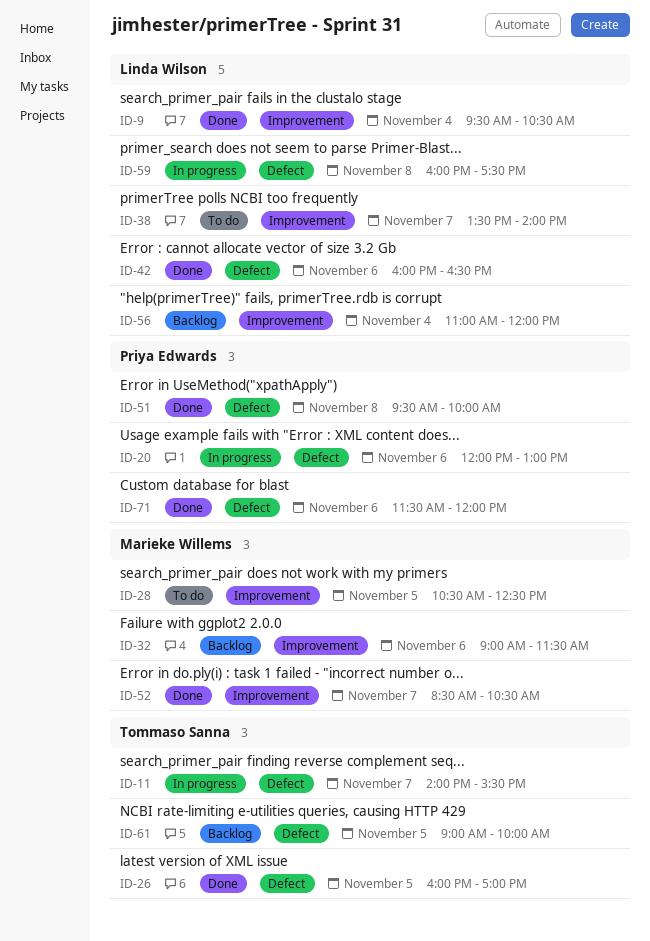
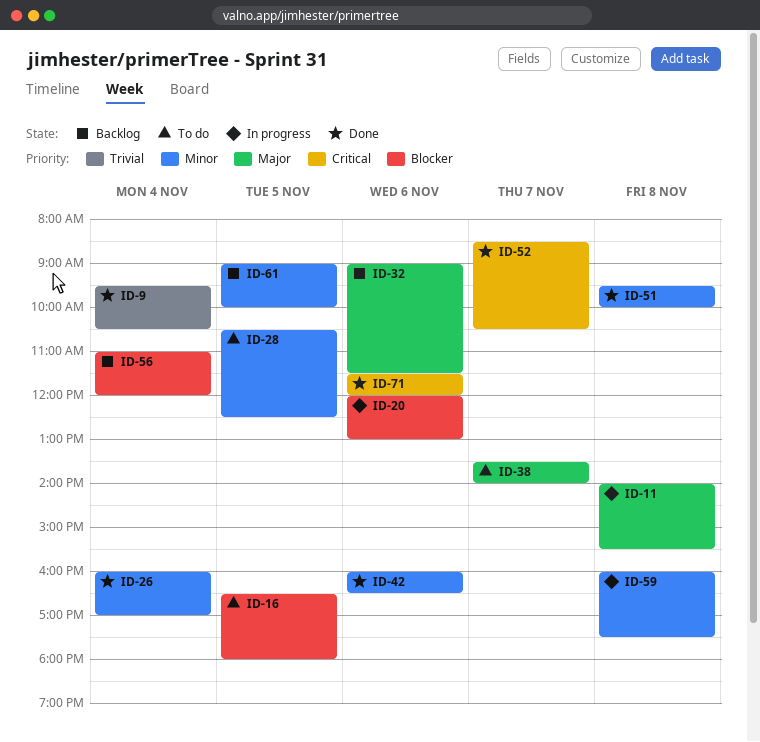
ID-11, day: Nov 7 -> Nov 8
ID-16: none -> present
ID-26, day: Nov 5 -> Nov 4

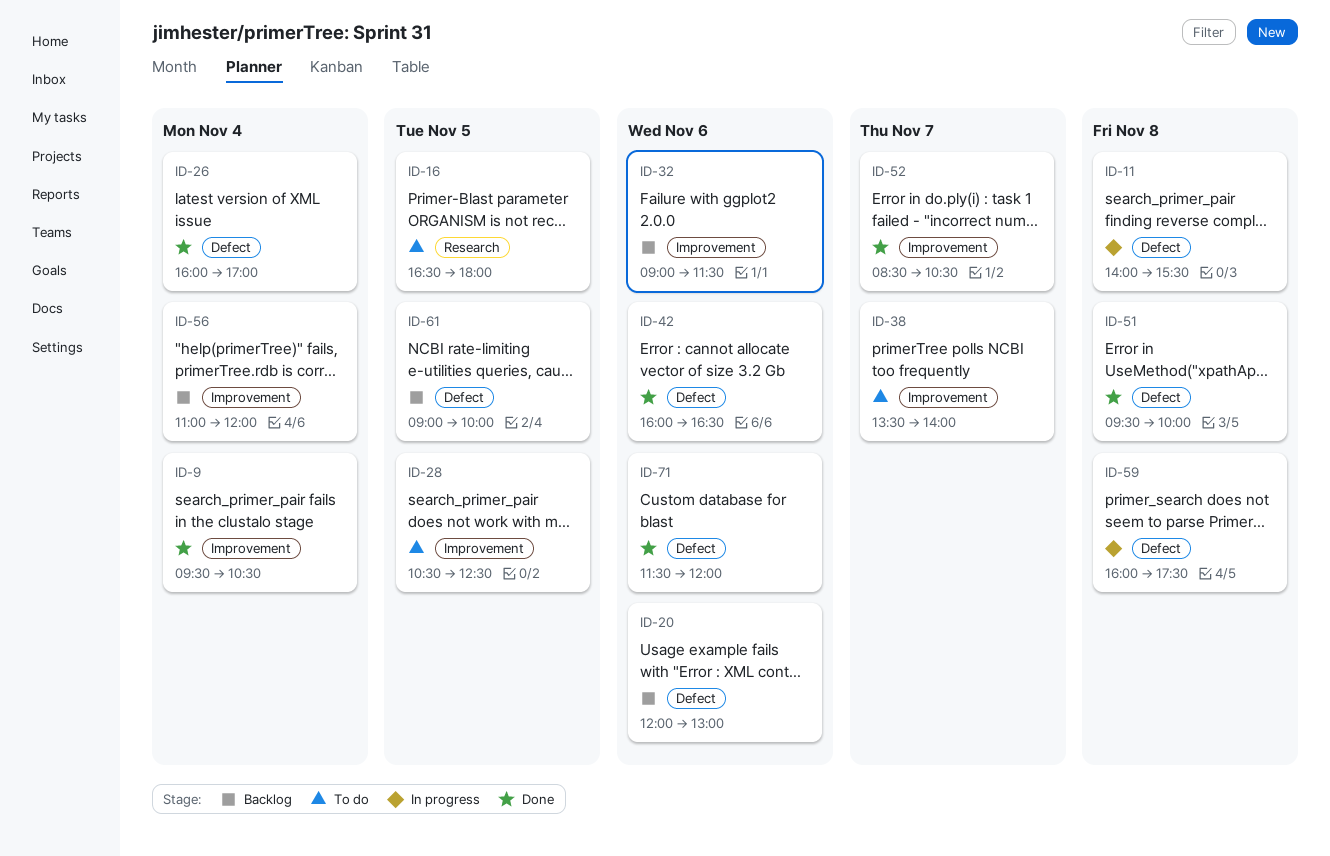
ID-20, status: In progress -> Backlog

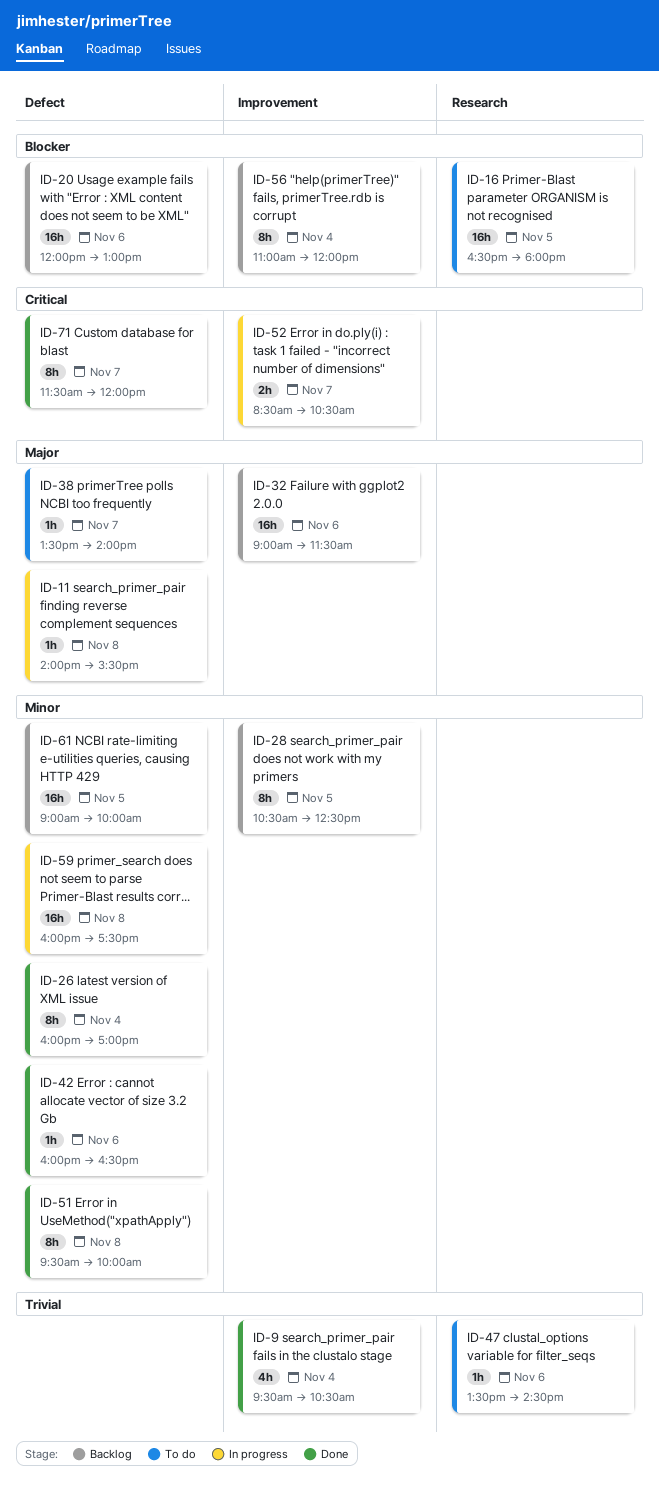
ID-28, status: To do -> Backlog
ID-38, label: Improvement -> Defect
ID-47: none -> present
ID-52, status: Done -> In progress
ID-71, day: Nov 6 -> Nov 7

